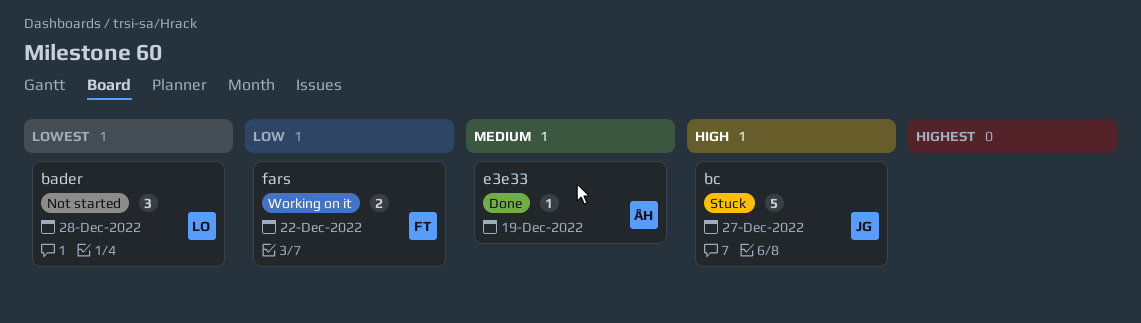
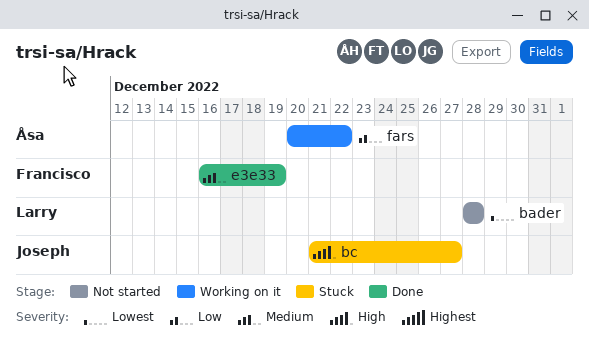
e3e33, owner: Åsa -> Francisco
fars, owner: Francisco -> Åsa

